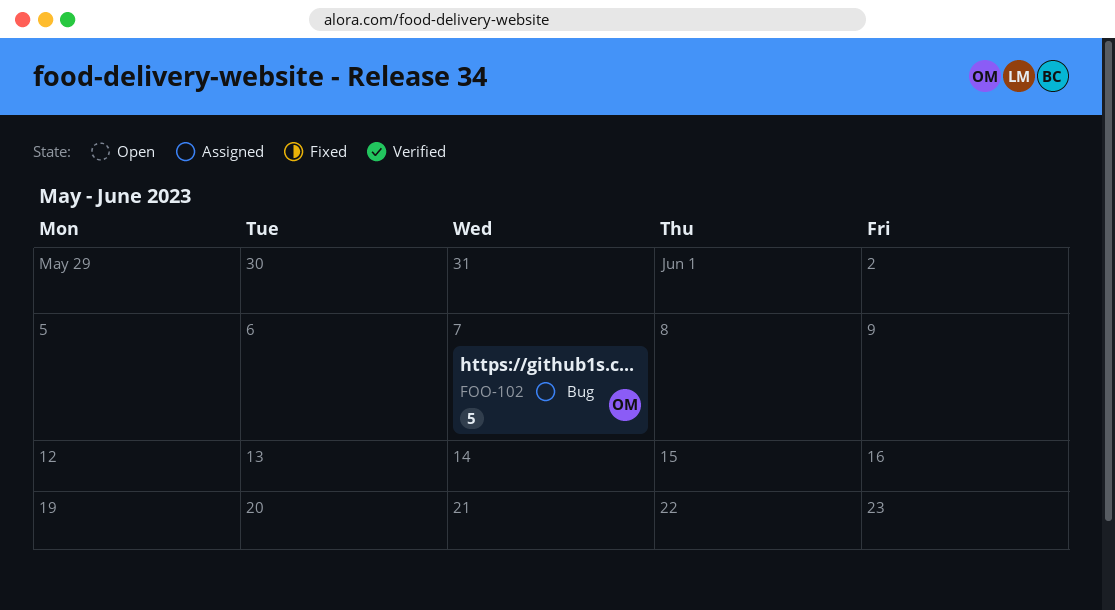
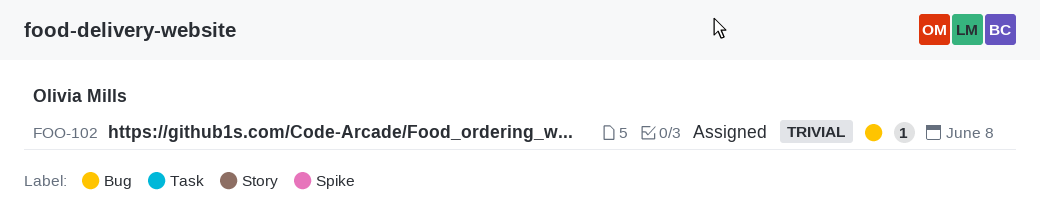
FOO-102, estimate: 5 -> 1
FOO-102, due: Jun 7 -> Jun 8

